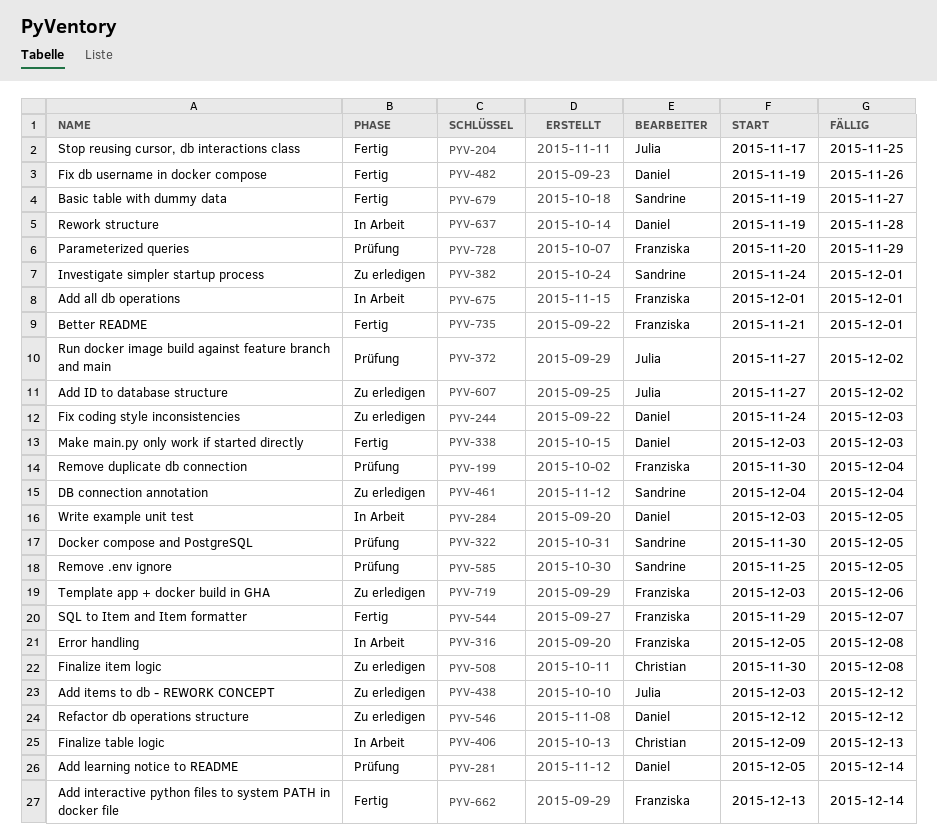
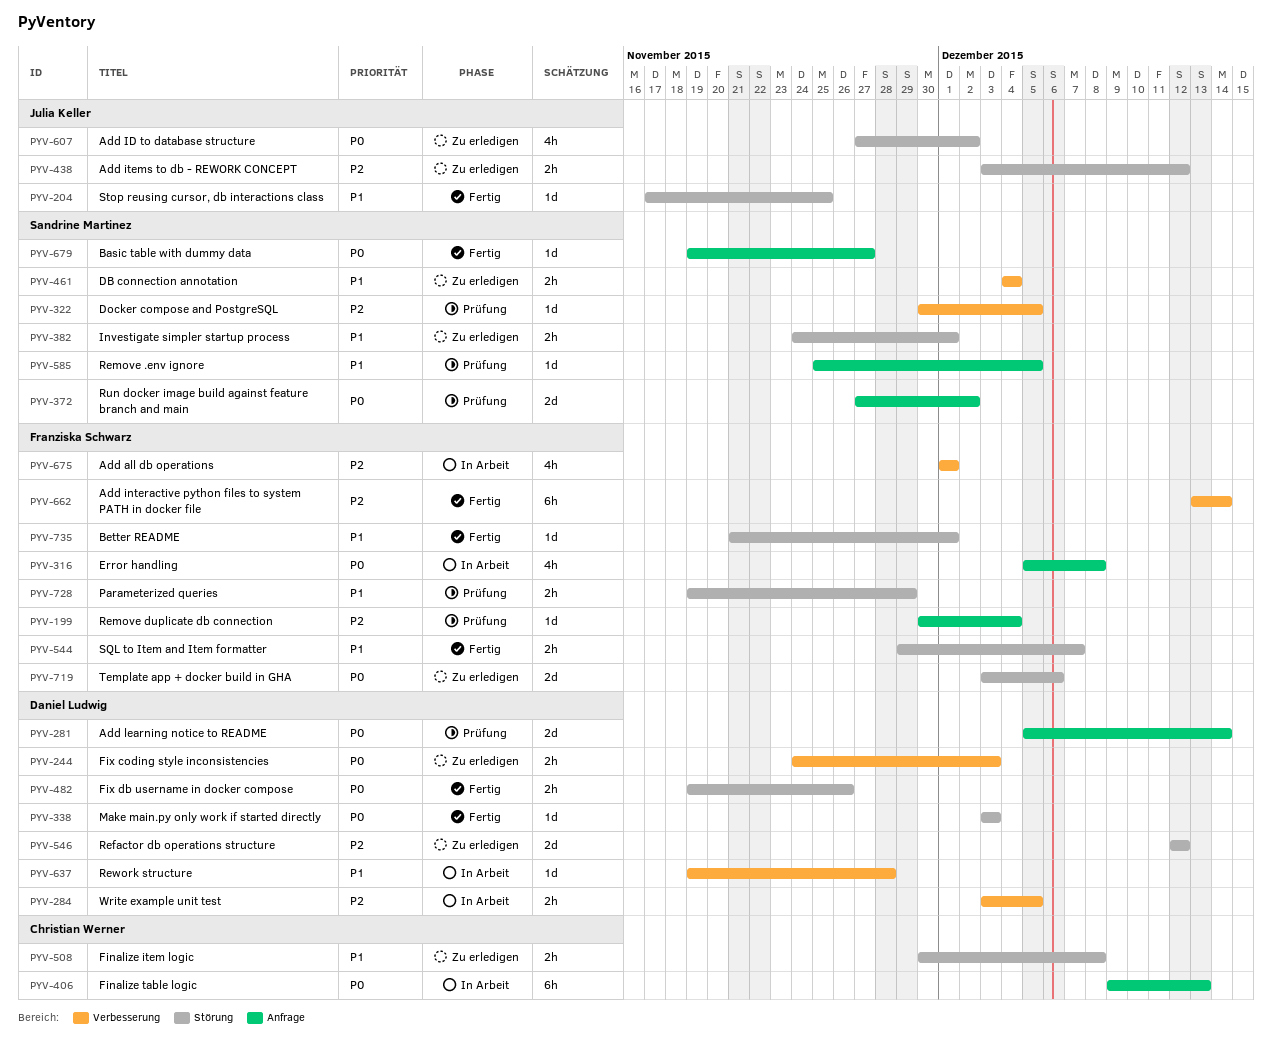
PYV-372, owner: Julia Keller -> Sandrine Martinez
PYV-728, start: Nov 20 -> Nov 19

